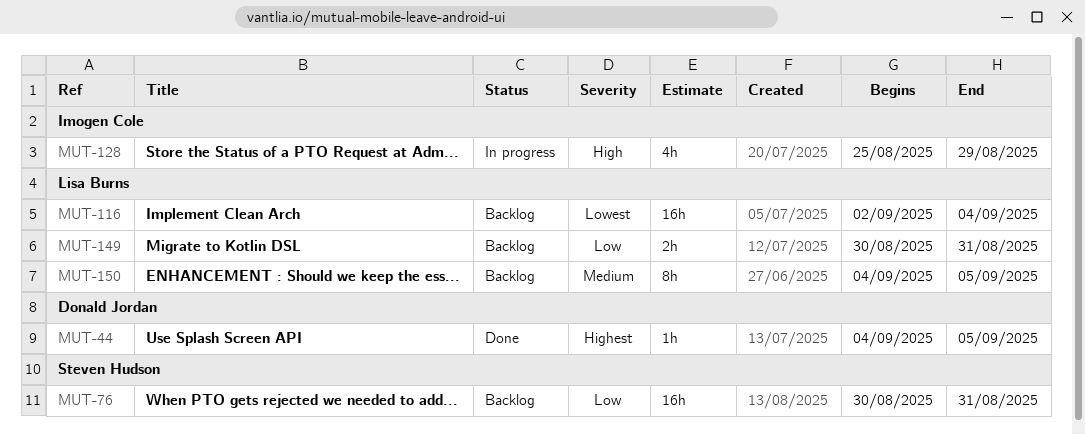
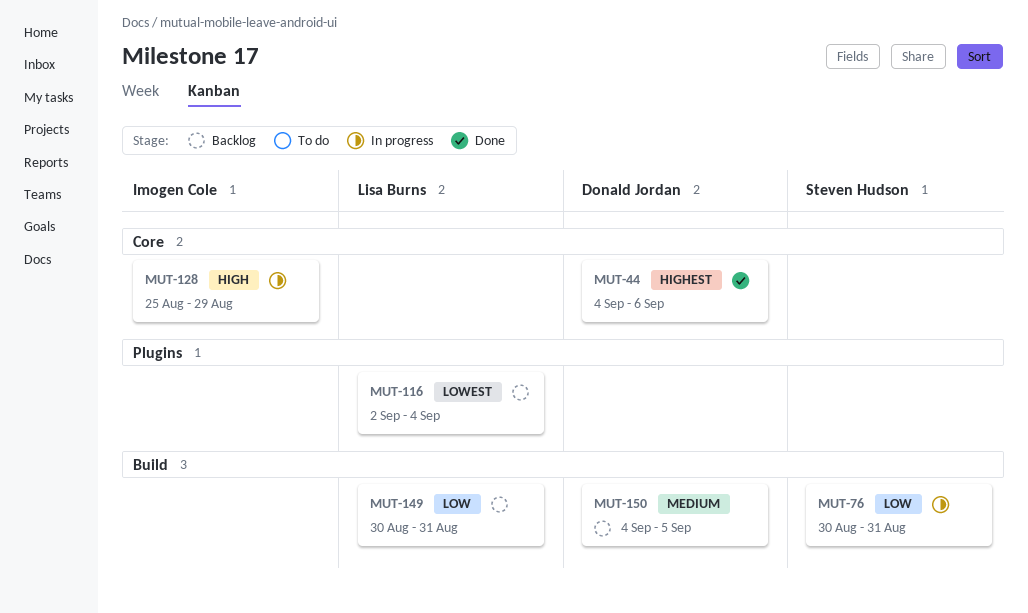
MUT-44, due: Sep 5 -> Sep 6
MUT-76, status: Backlog -> In progress
MUT-150, owner: Lisa Burns -> Donald Jordan

